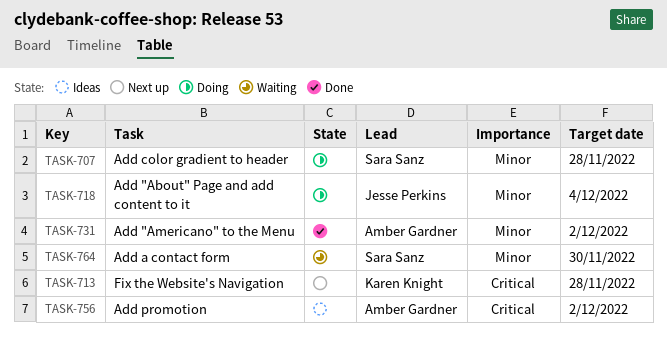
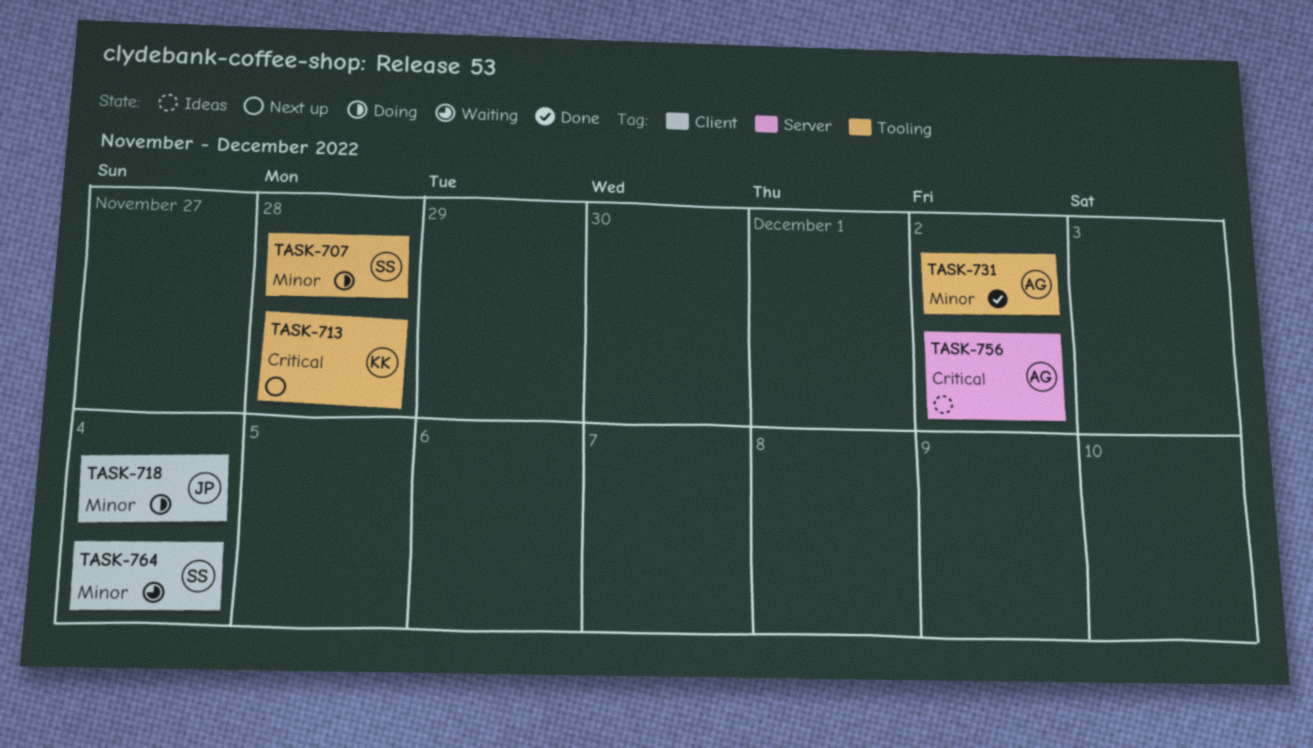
TASK-764, due: Nov 30 -> Dec 4

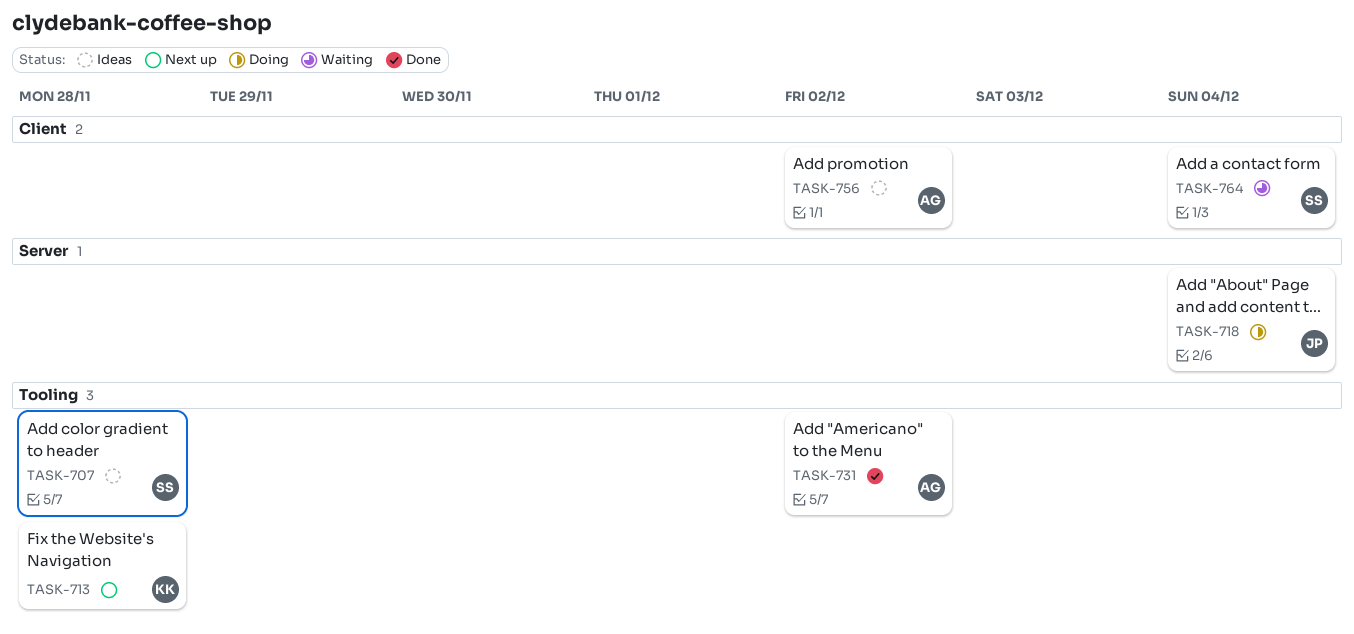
TASK-707, status: Doing -> Ideas
TASK-718, label: Client -> Server
TASK-756, label: Server -> Client

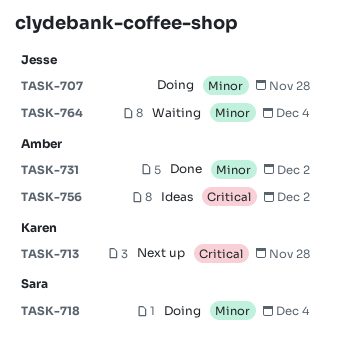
TASK-707, status: Ideas -> Doing
TASK-707, owner: Sara -> Jesse
TASK-718, owner: Jesse -> Sara
TASK-764, owner: Sara -> Jesse

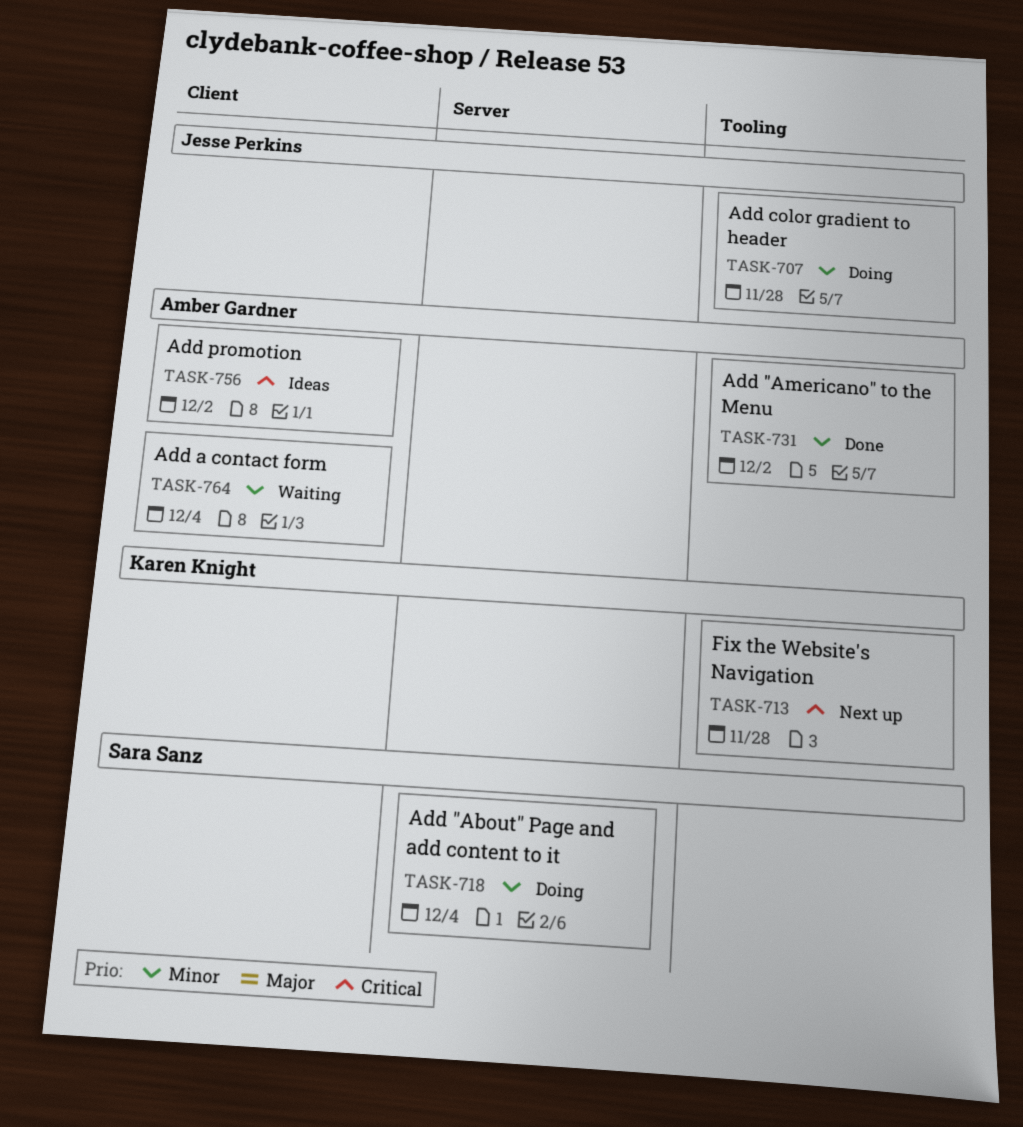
TASK-764, owner: Jesse Perkins -> Amber Gardner

